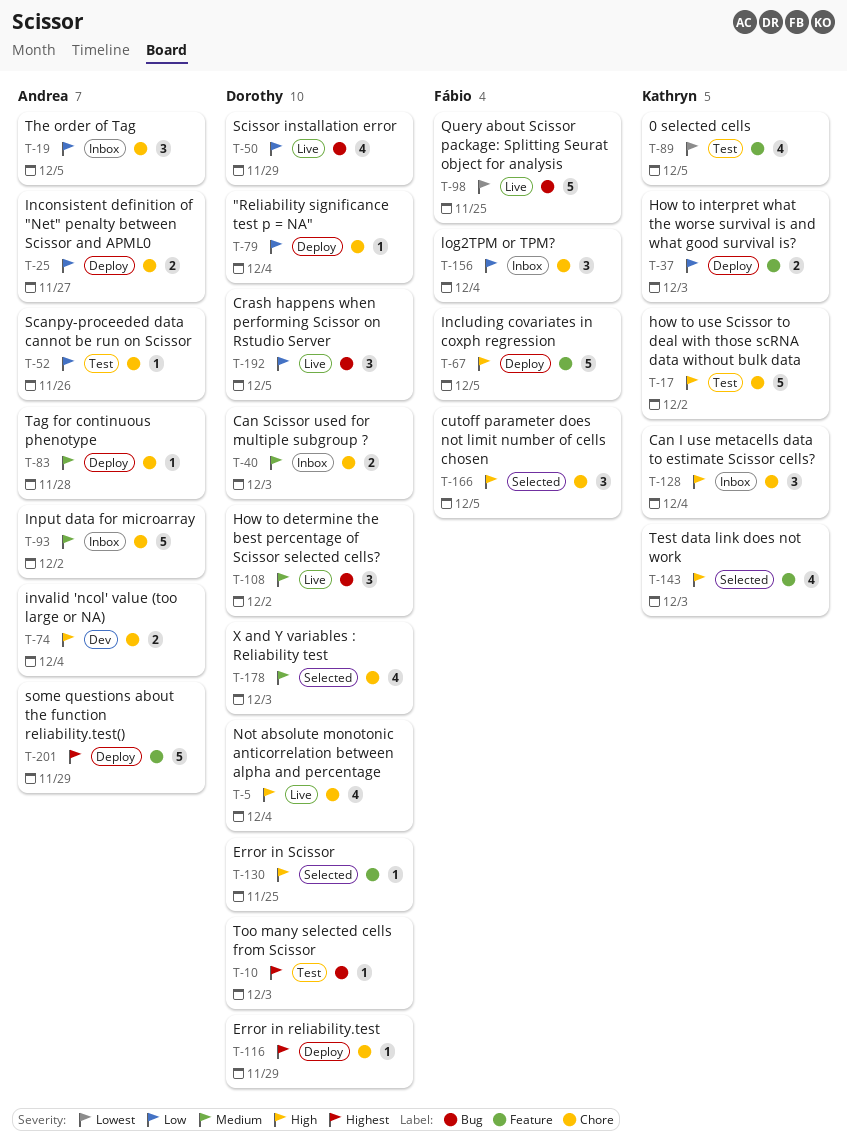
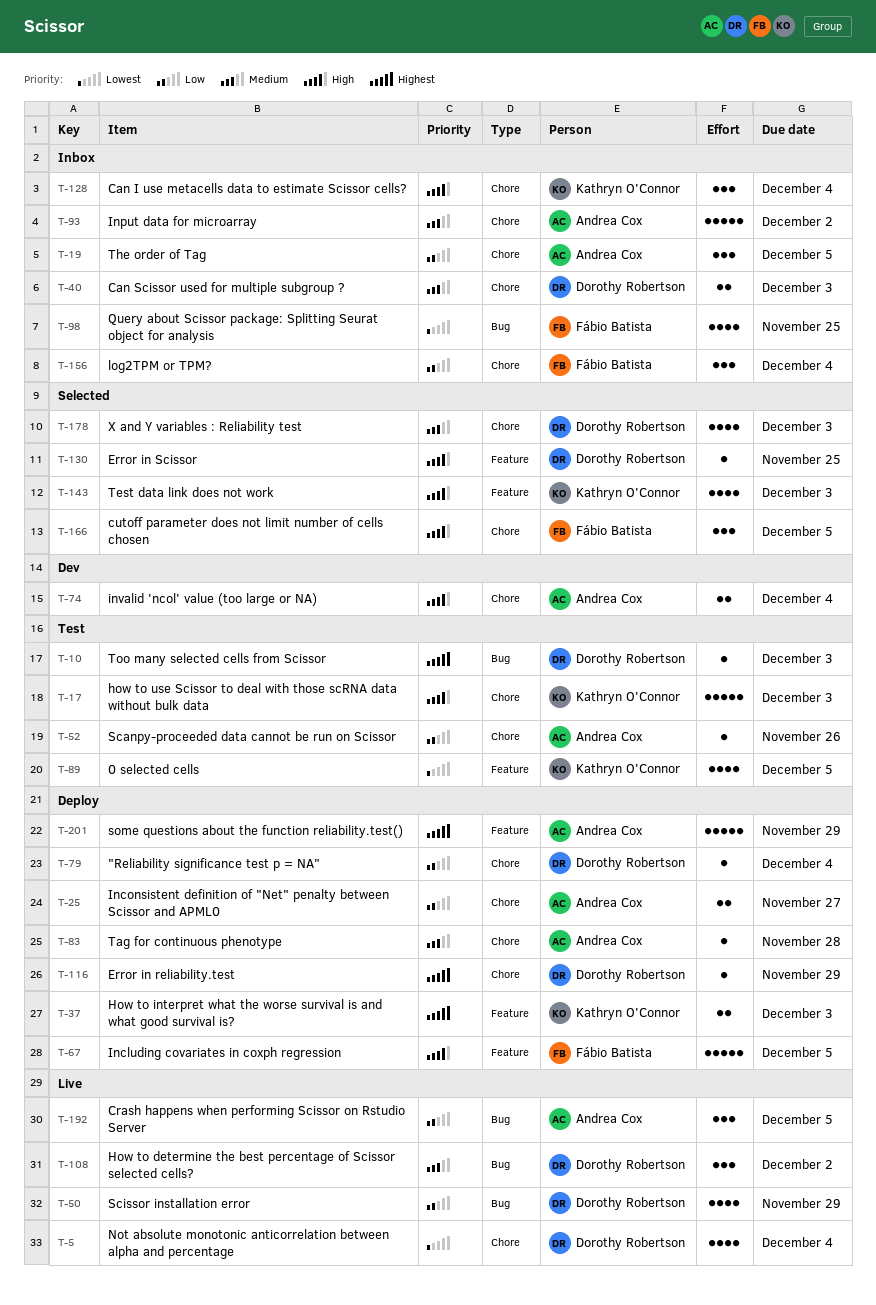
T-5, priority: High -> Lowest
T-17, due: Dec 2 -> Dec 3
T-37, priority: Low -> Highest
T-98, status: Live -> Inbox
T-98, estimate: 5 -> 4
T-192, owner: Dorothy Robertson -> Andrea Cox

